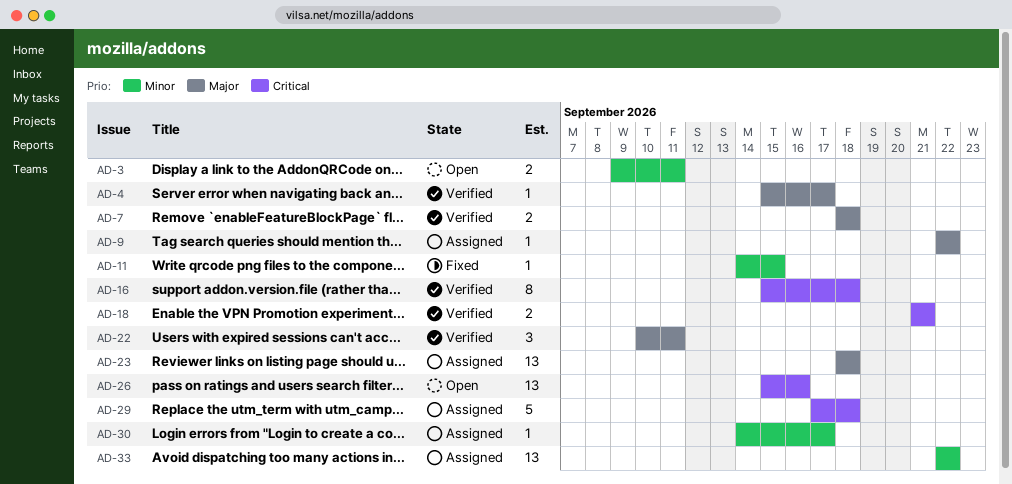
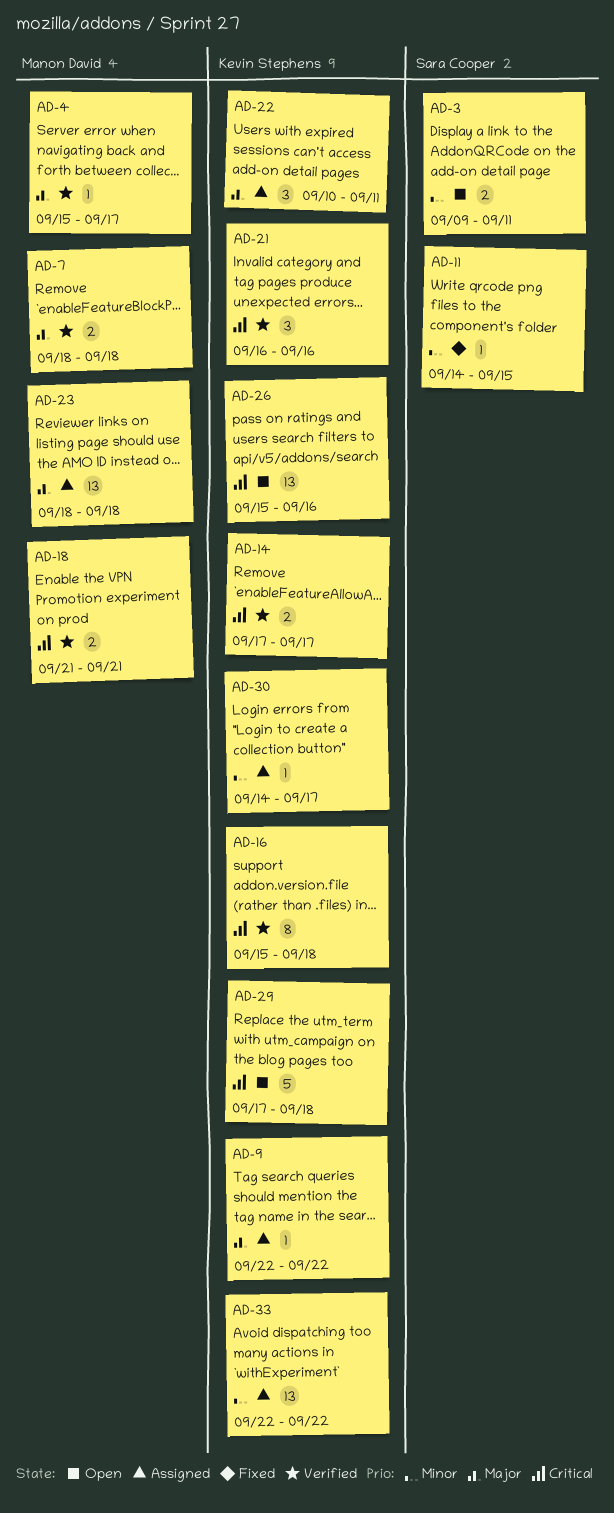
AD-14: none -> present
AD-21: none -> present
AD-22, status: Verified -> Assigned
AD-29, status: Assigned -> Open

